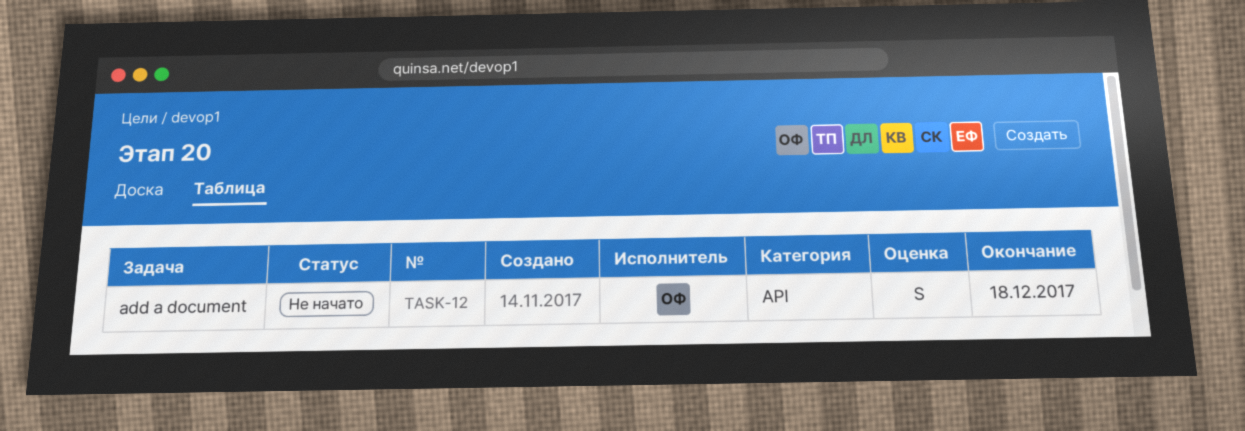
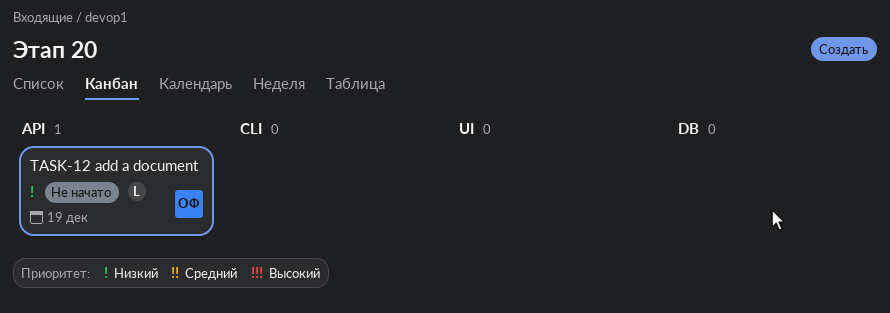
TASK-12, estimate: S -> L
TASK-12, due: Dec 18 -> Dec 19

